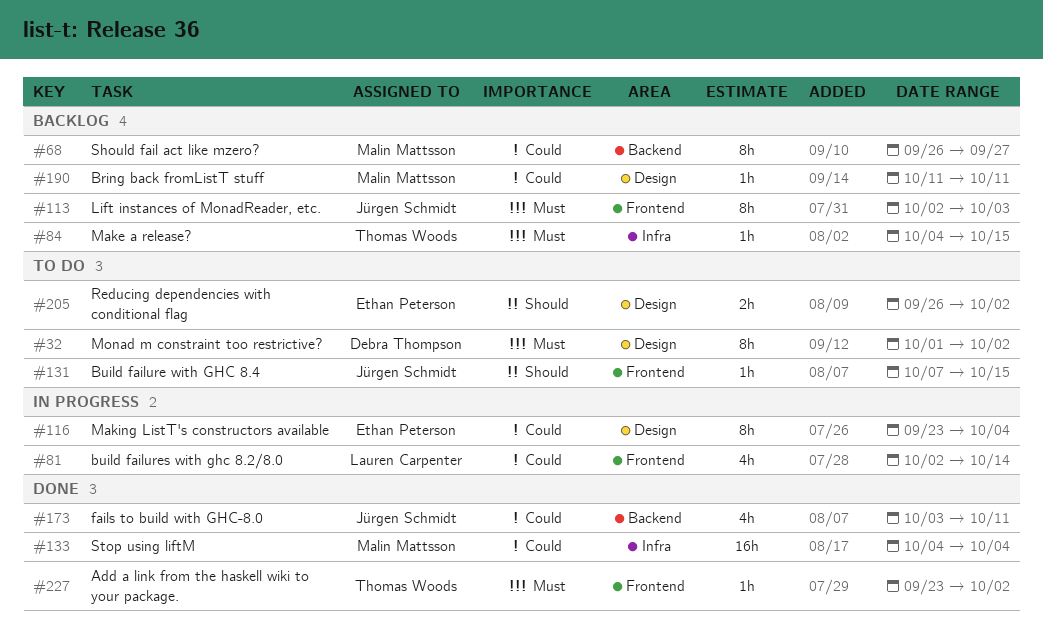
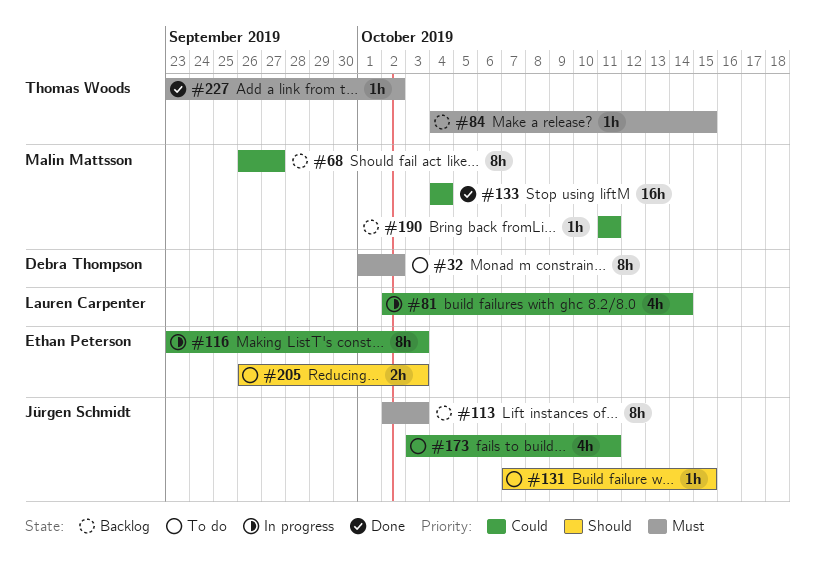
#116, due: Oct 4 -> Oct 3
#173, status: Done -> To do
#205, due: Oct 2 -> Oct 3

